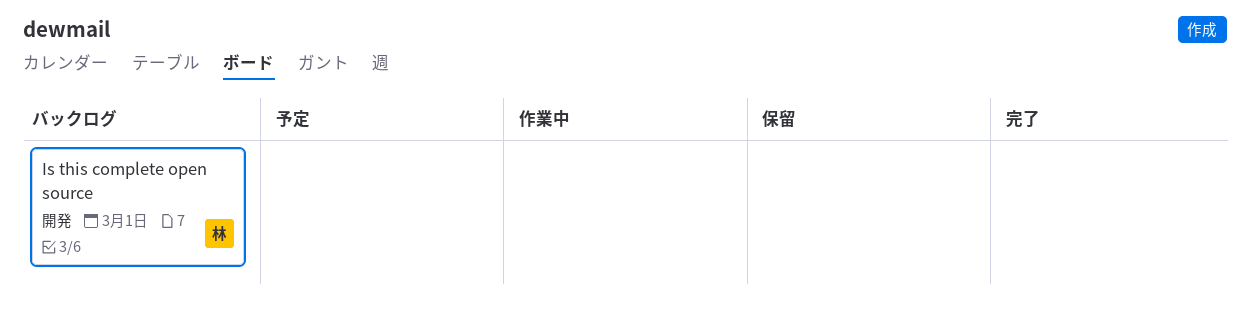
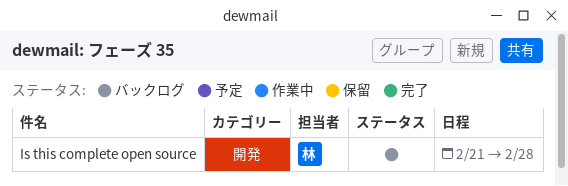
Is this complete open source, due: Mar 1 -> Feb 28

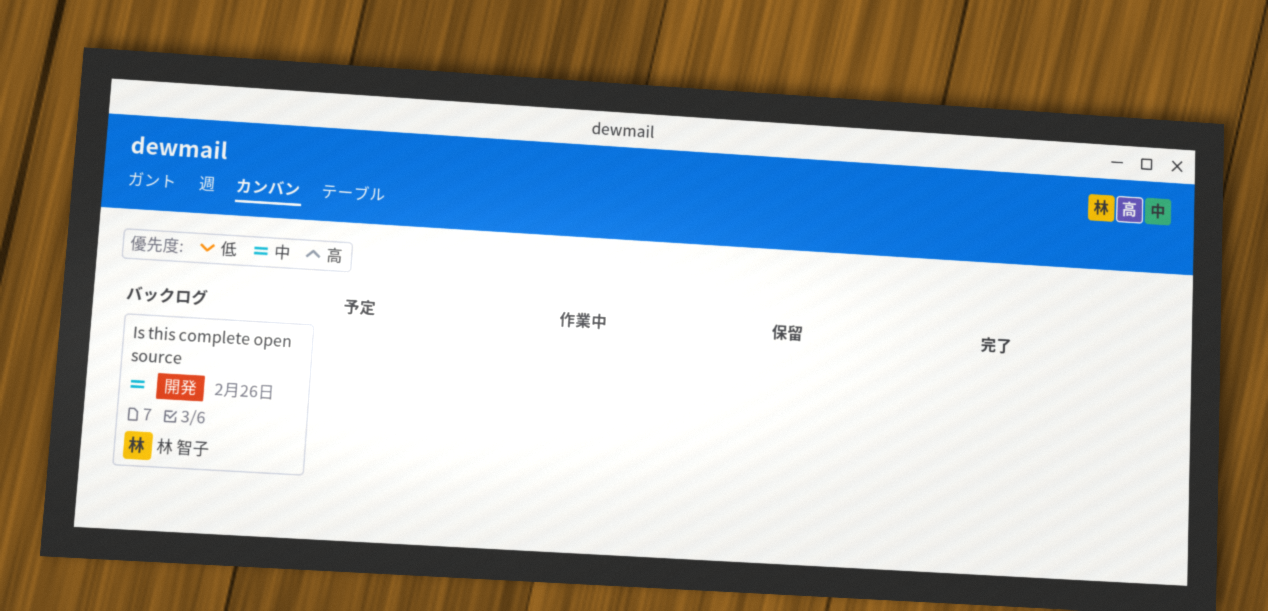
Is this complete open source, due: Feb 28 -> Feb 26

